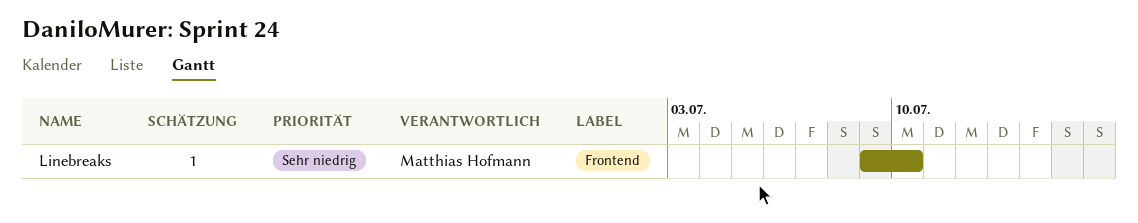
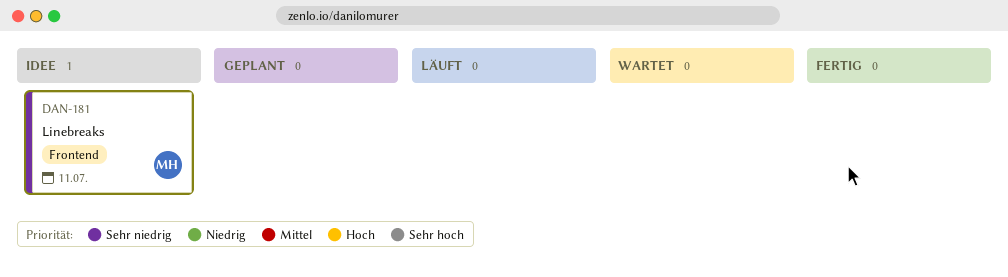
Linebreaks, due: Jul 10 -> Jul 11

